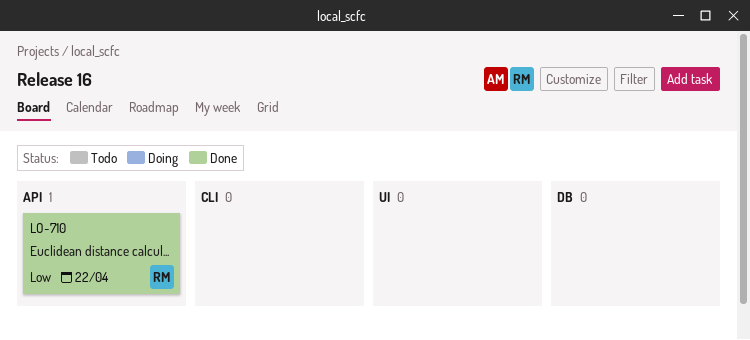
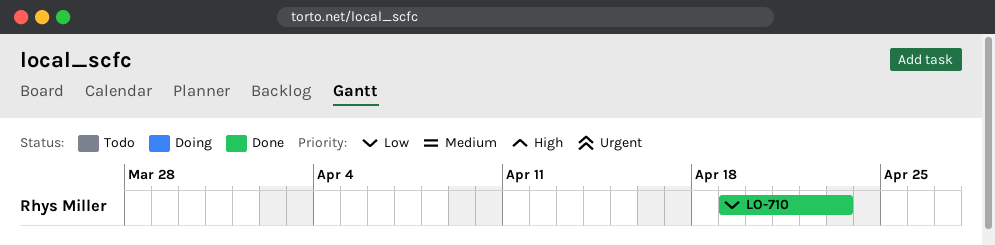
LO-710, due: Apr 22 -> Apr 23

